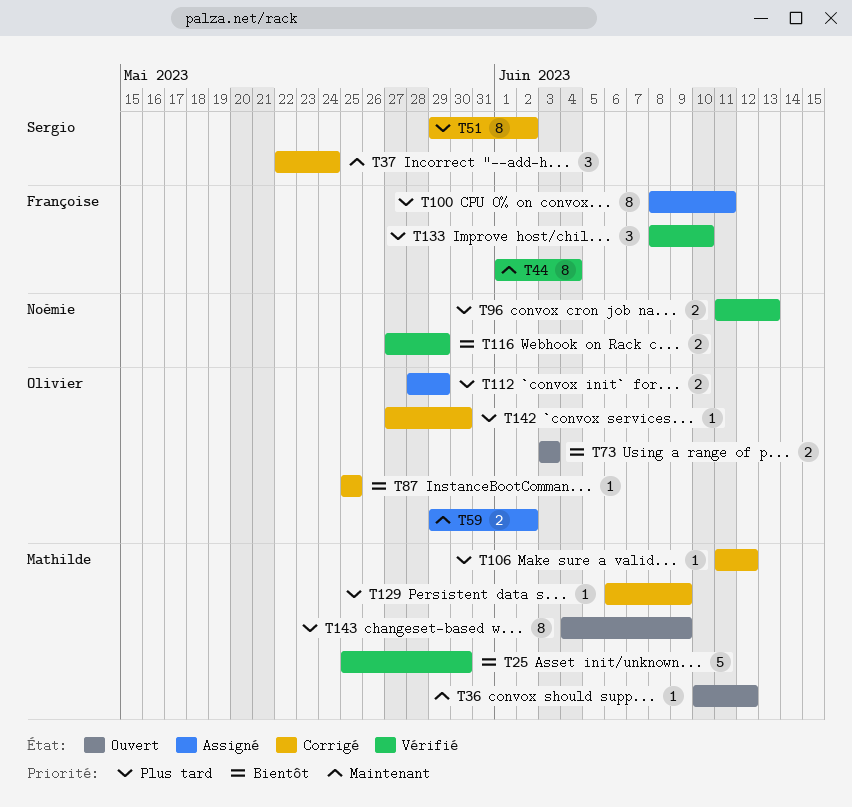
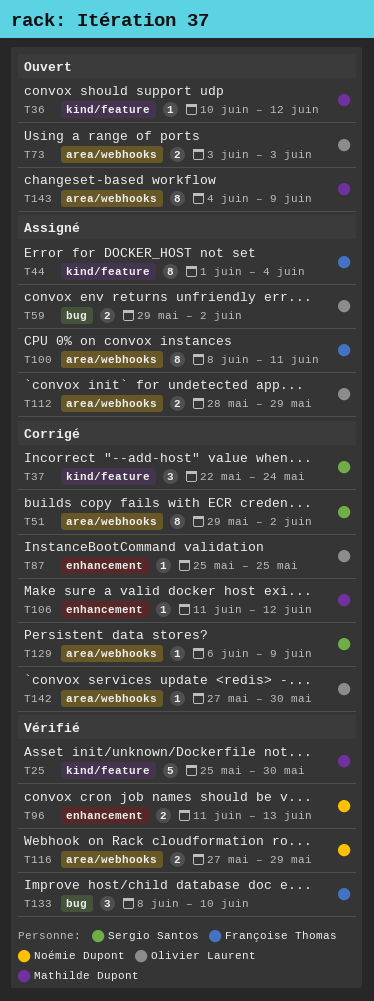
T44, status: Vérifié -> Assigné
T129, owner: Mathilde Dupont -> Sergio Santos

